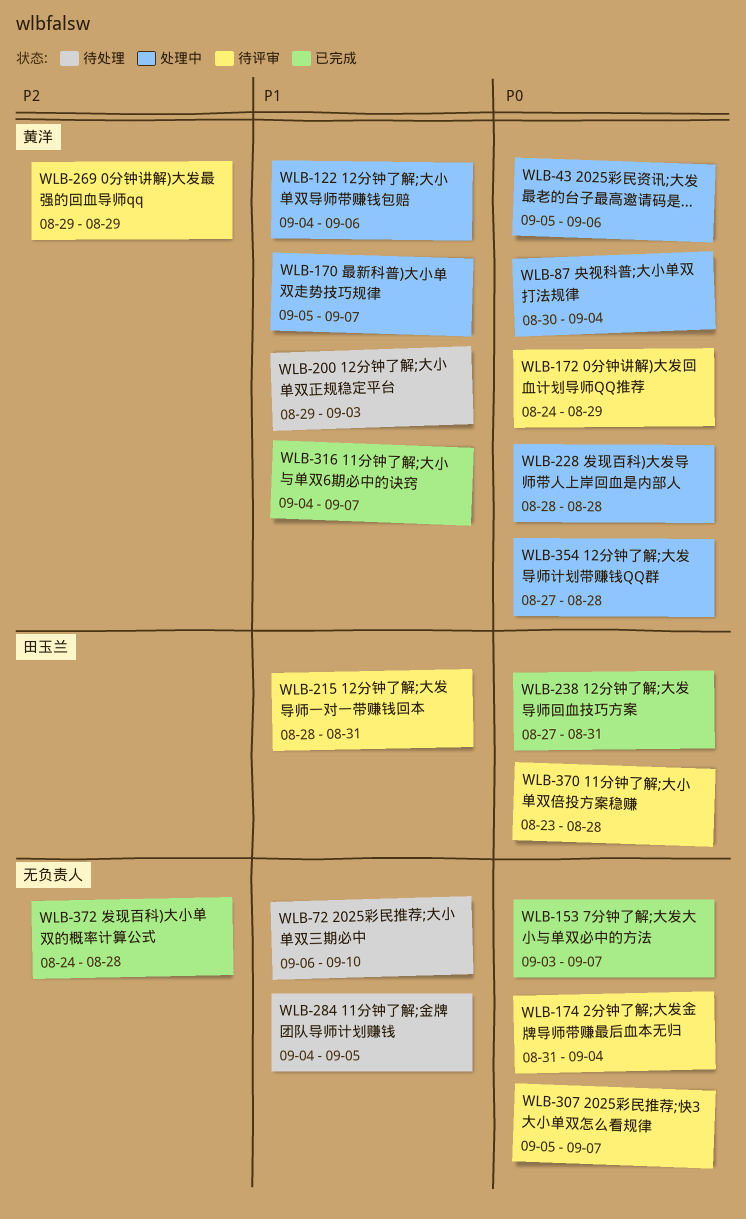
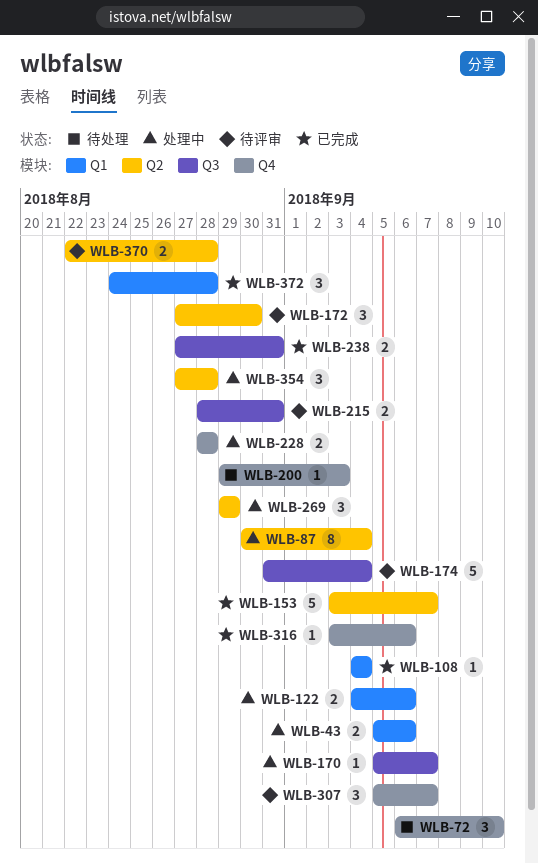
WLB-108: none -> present
WLB-172, start: Aug 24 -> Aug 27
WLB-172, due: Aug 29 -> Aug 30
WLB-269, status: 待评审 -> 处理中
WLB-284: present -> none
WLB-316, start: Sep 4 -> Sep 3
WLB-316, due: Sep 7 -> Sep 6
WLB-370, start: Aug 23 -> Aug 22

